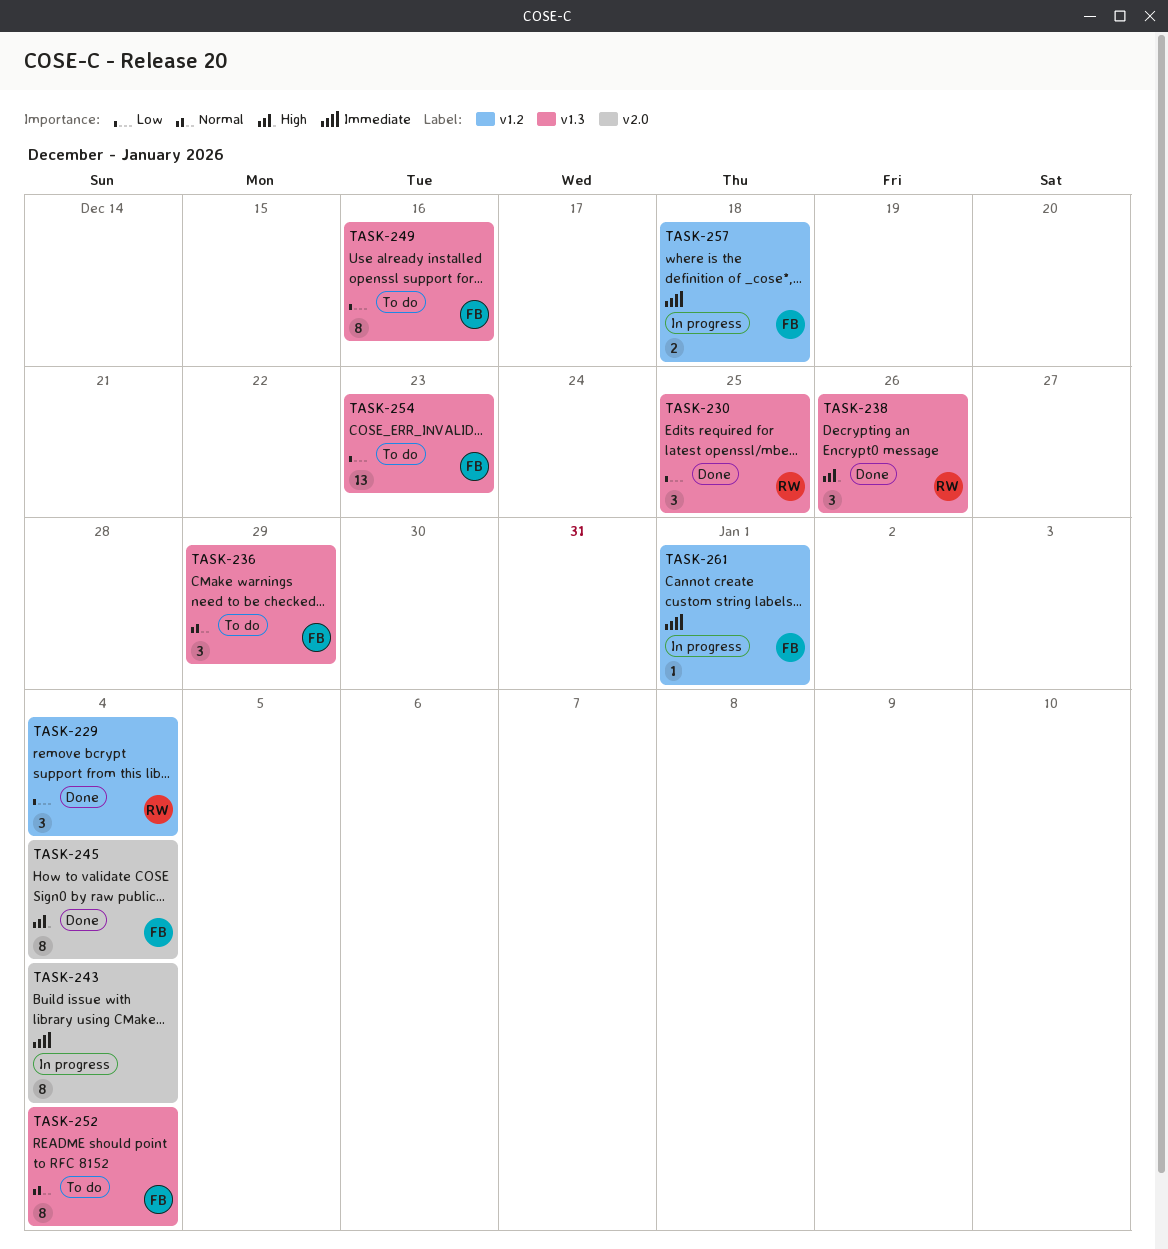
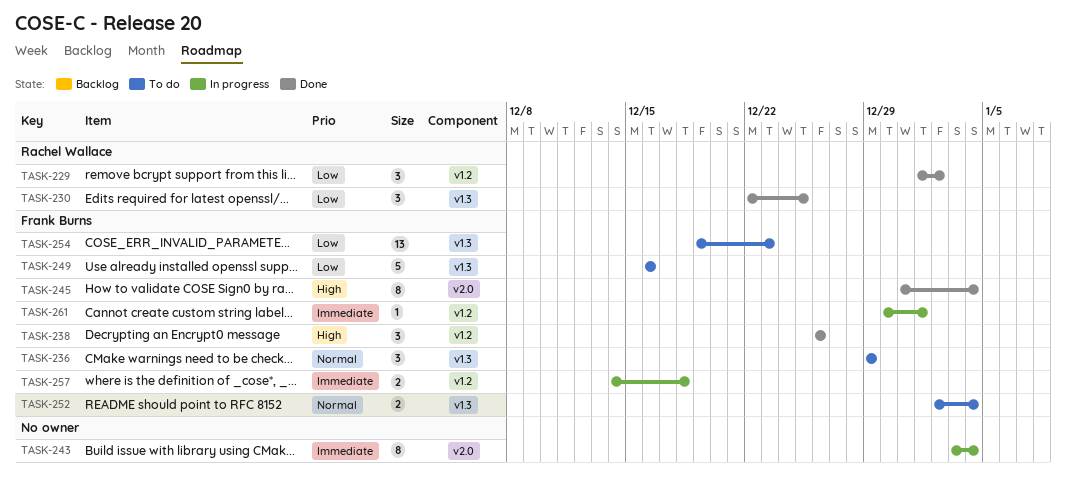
TASK-229, due: Jan 4 -> Jan 2
TASK-238, owner: Rachel Wallace -> Frank Burns
TASK-238, label: v1.3 -> v1.2
TASK-249, estimate: 8 -> 5
TASK-252, estimate: 8 -> 2

